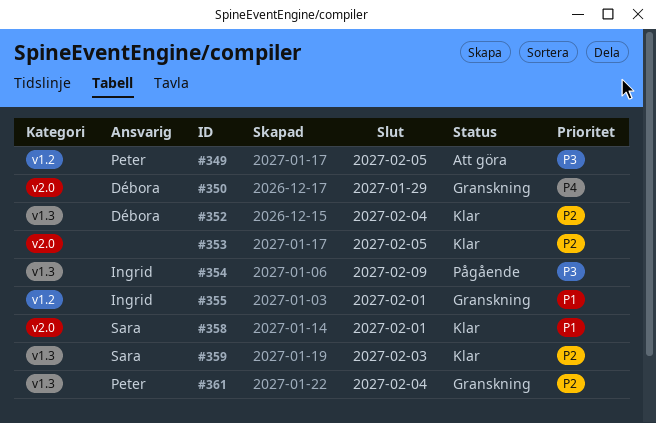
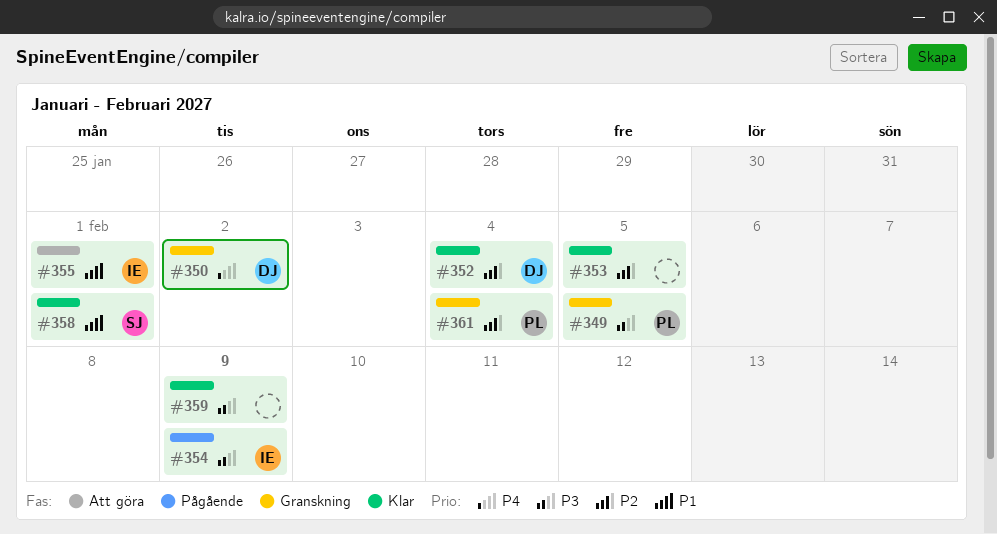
#349, status: Att göra -> Granskning
#350, due: Jan 29 -> Feb 2
#355, status: Granskning -> Att göra
#359, owner: Sara -> none
#359, priority: P2 -> P3
#359, due: Feb 3 -> Feb 9

